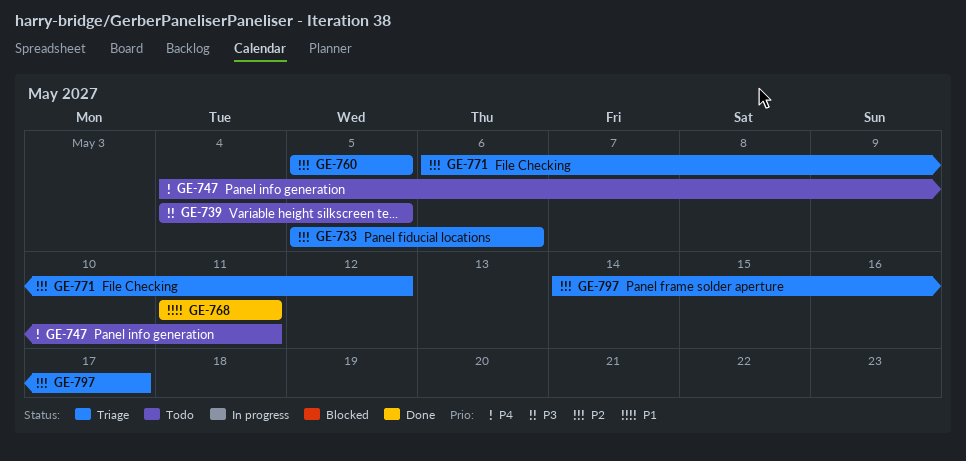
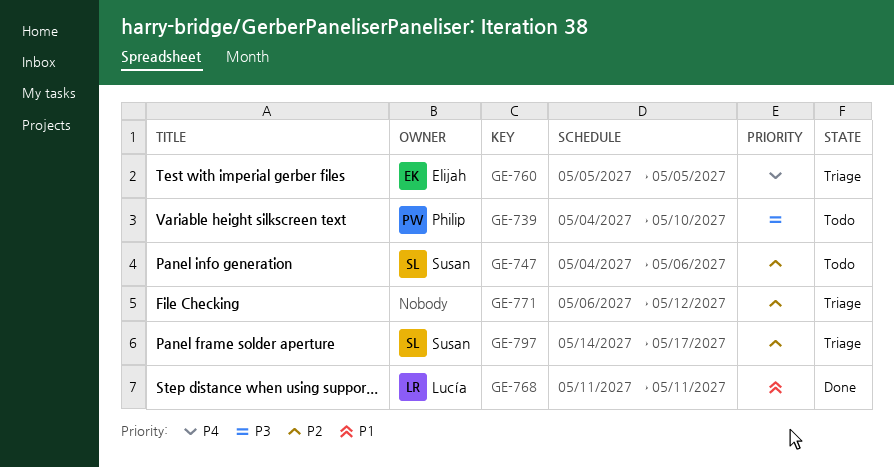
GE-733: present -> none
GE-739, due: May 5 -> May 10
GE-747, priority: P4 -> P2
GE-747, due: May 11 -> May 6
GE-760, priority: P2 -> P4

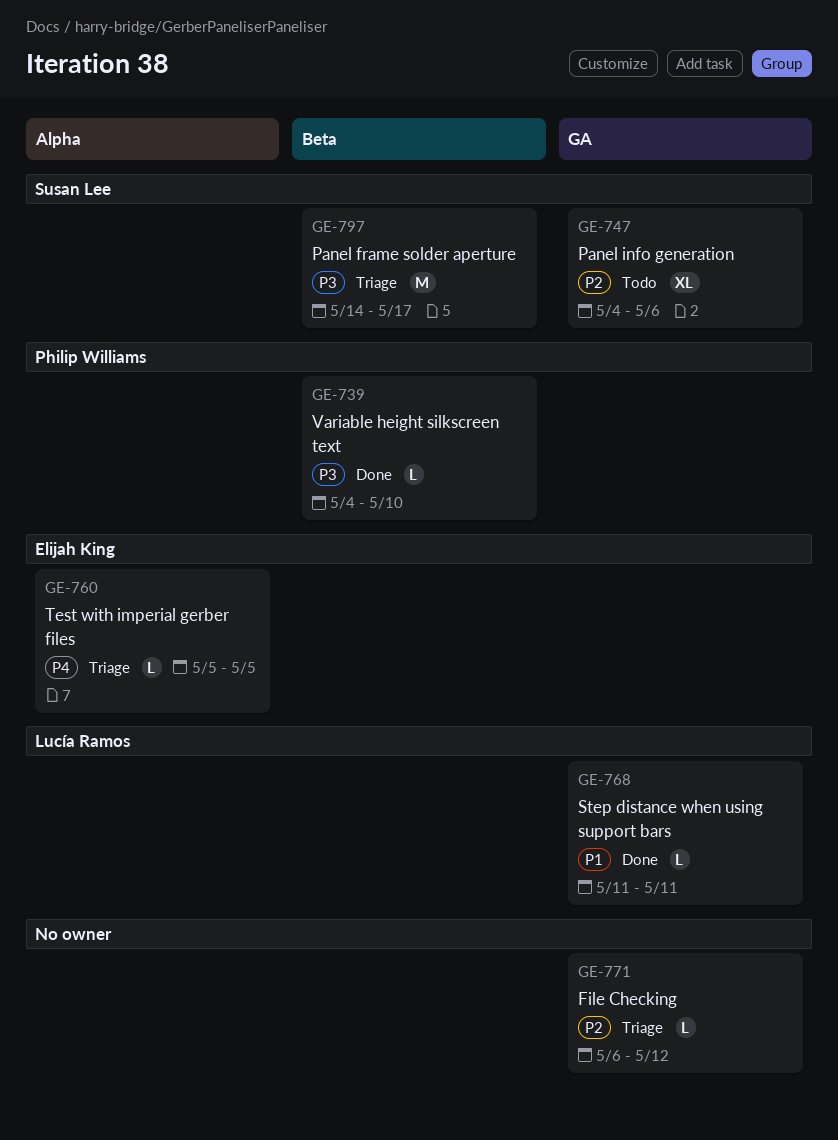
GE-739, status: Todo -> Done
GE-797, priority: P2 -> P3

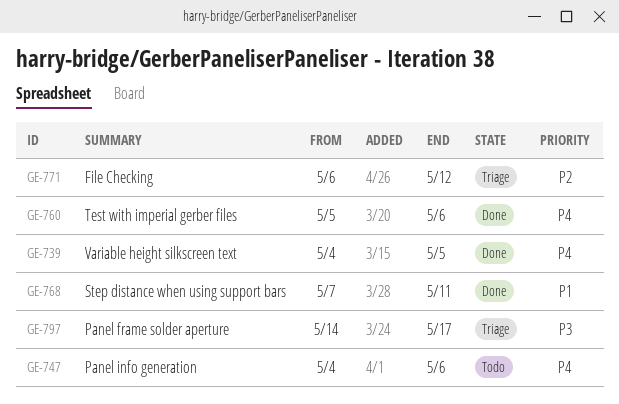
GE-739, priority: P3 -> P4
GE-739, due: May 10 -> May 5
GE-747, priority: P2 -> P4
GE-760, status: Triage -> Done
GE-760, due: May 5 -> May 6
GE-768, start: May 11 -> May 7

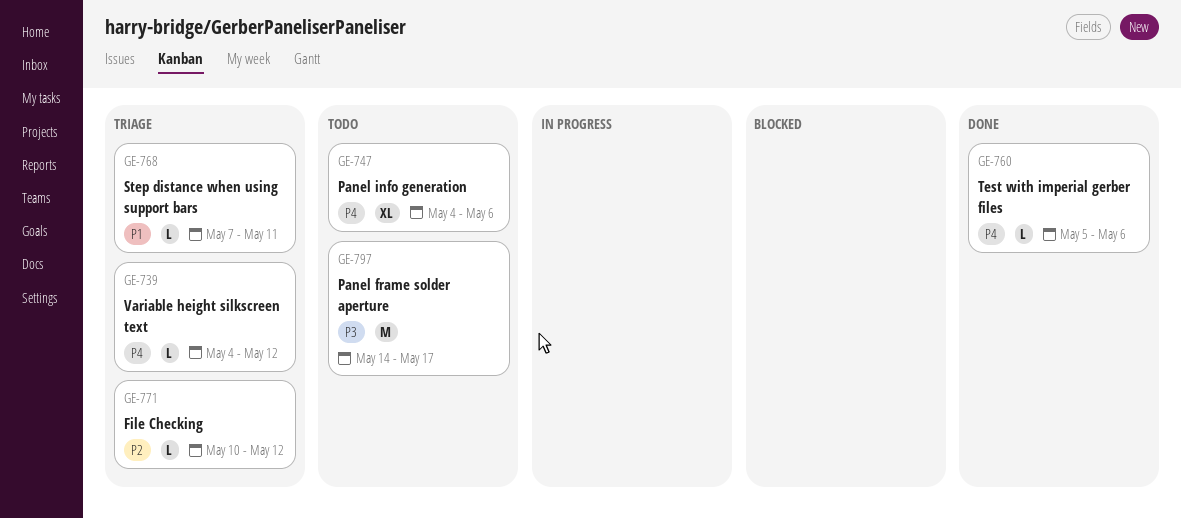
GE-739, status: Done -> Triage
GE-739, due: May 5 -> May 12
GE-768, status: Done -> Triage
GE-771, start: May 6 -> May 10
GE-797, status: Triage -> Todo

